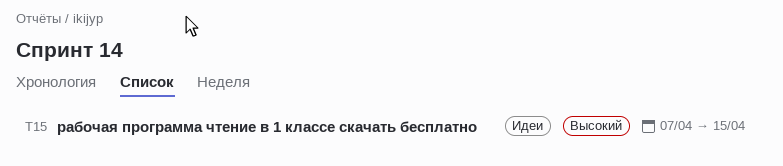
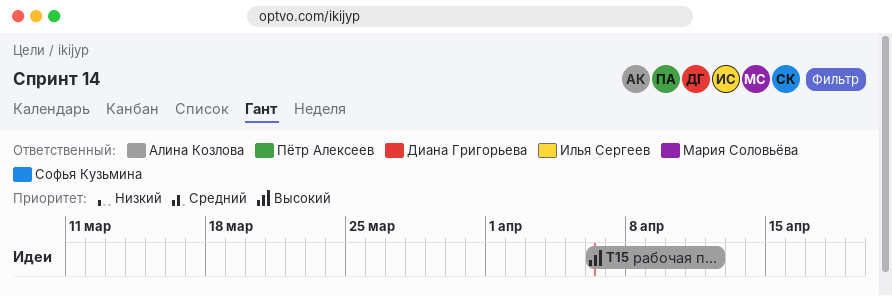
T15, start: Apr 7 -> Apr 6
T15, due: Apr 15 -> Apr 12

